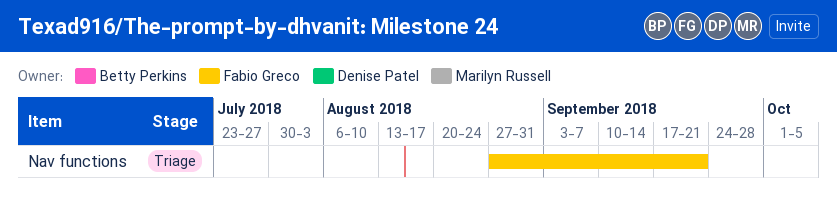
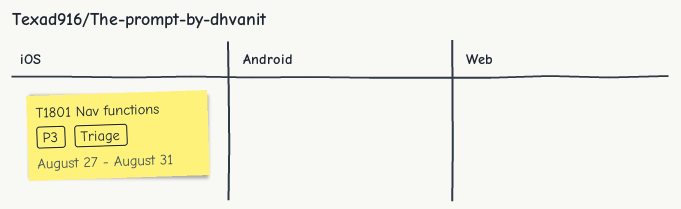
Nav functions, due: Sep 21 -> Aug 31

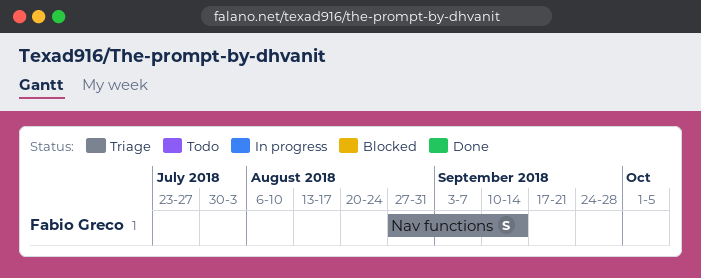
Nav functions, due: Aug 31 -> Sep 14

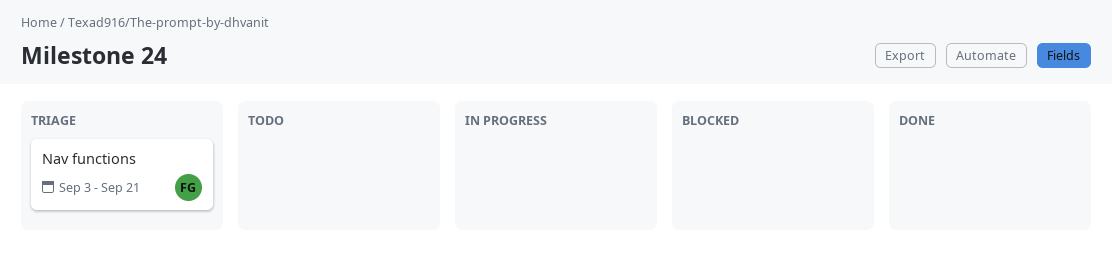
Nav functions, start: Aug 27 -> Sep 3
Nav functions, due: Sep 14 -> Sep 21

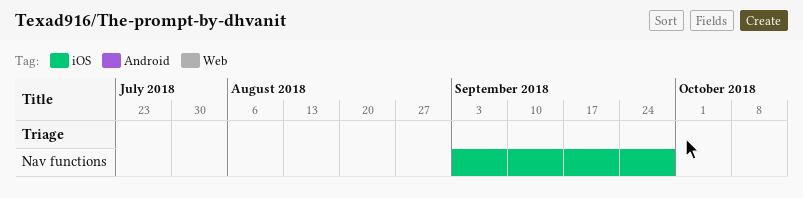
Nav functions, due: Sep 21 -> Sep 28

